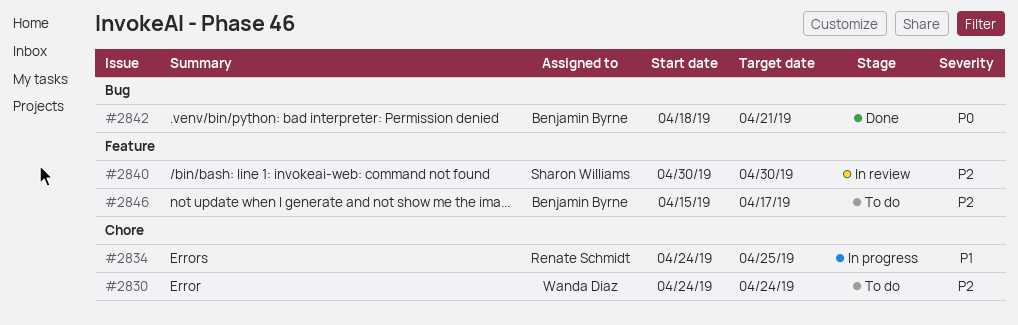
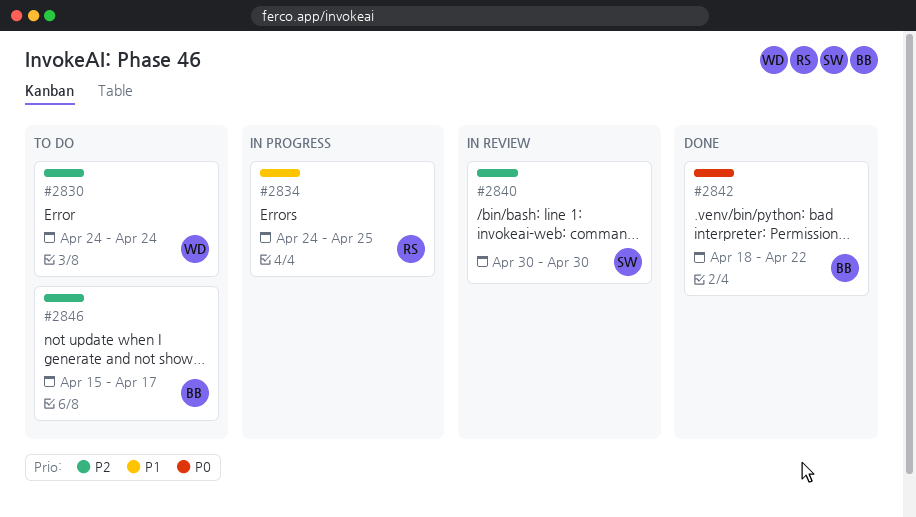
#2842, due: Apr 21 -> Apr 22

